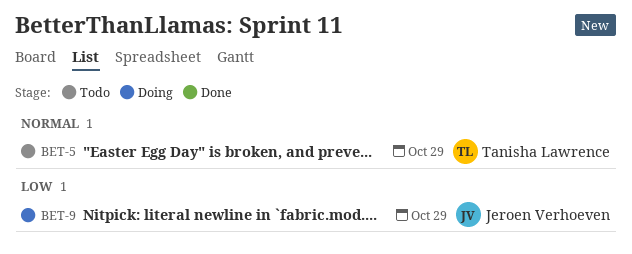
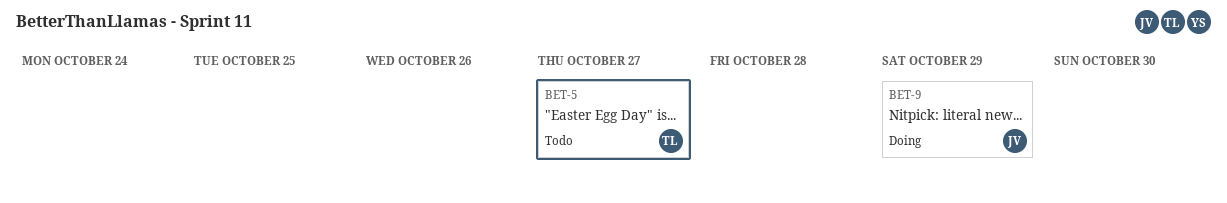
BET-5, due: Oct 29 -> Oct 27

